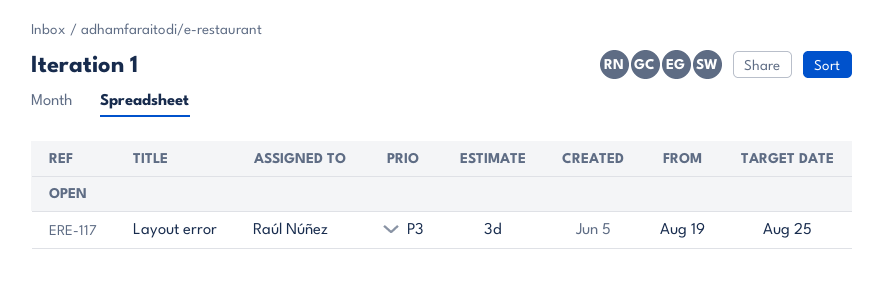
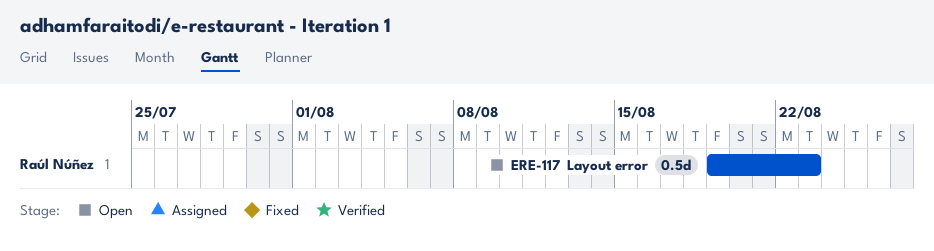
ERE-117, estimate: 3d -> 0.5d
ERE-117, due: Aug 25 -> Aug 23

